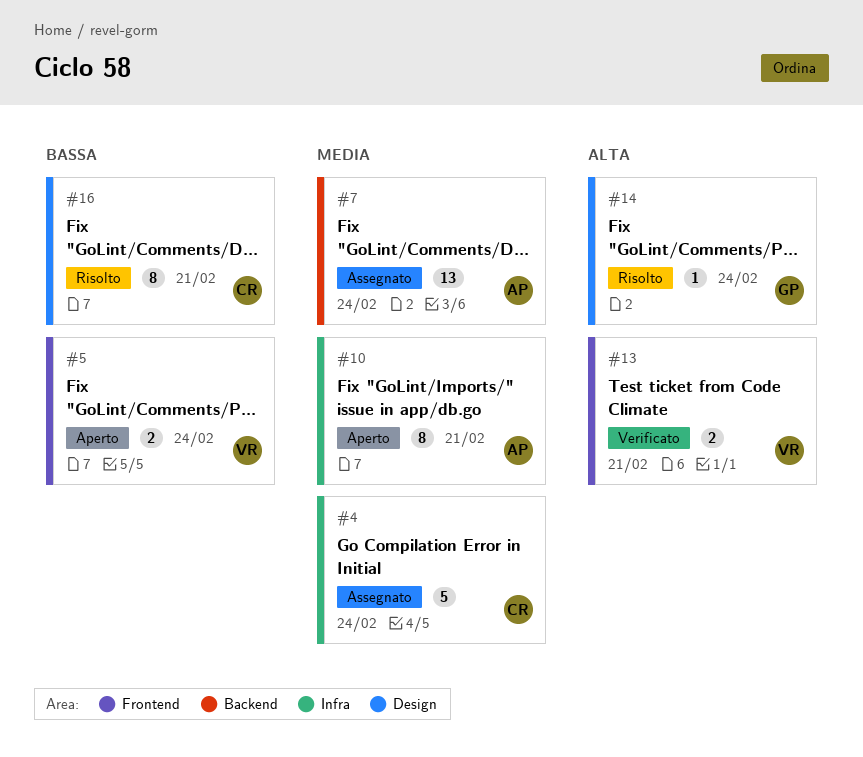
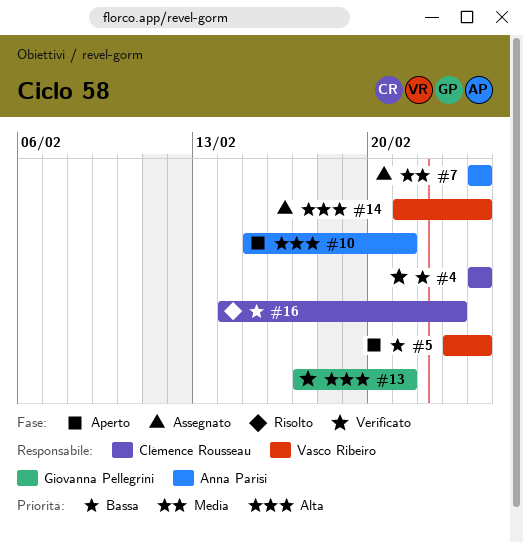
#4, status: Assegnato -> Verificato
#4, priority: Media -> Bassa
#10, priority: Media -> Alta
#13, owner: Vasco Ribeiro -> Giovanna Pellegrini
#14, status: Risolto -> Assegnato
#14, owner: Giovanna Pellegrini -> Vasco Ribeiro
#16, due: Feb 21 -> Feb 23

